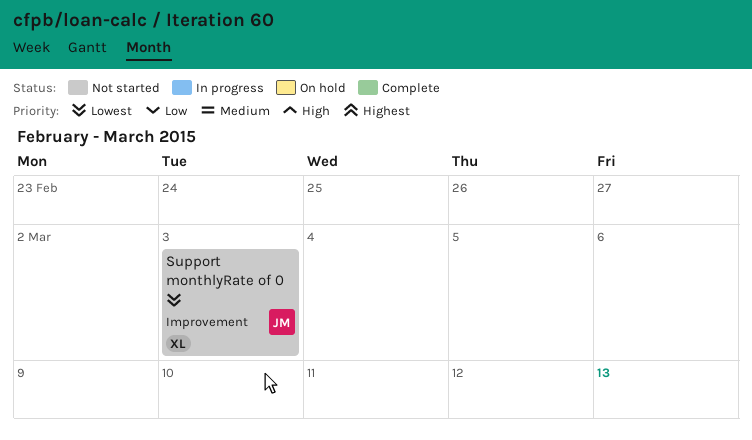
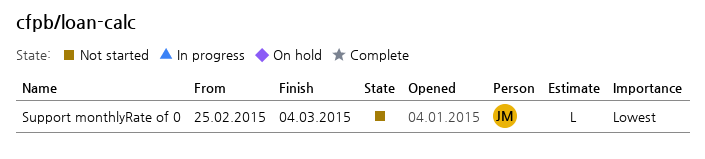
Support monthlyRate of 0, estimate: XL -> L
Support monthlyRate of 0, due: Mar 3 -> Mar 4

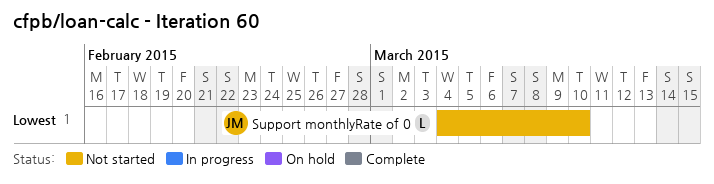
Support monthlyRate of 0, start: Feb 25 -> Mar 4
Support monthlyRate of 0, due: Mar 4 -> Mar 10

